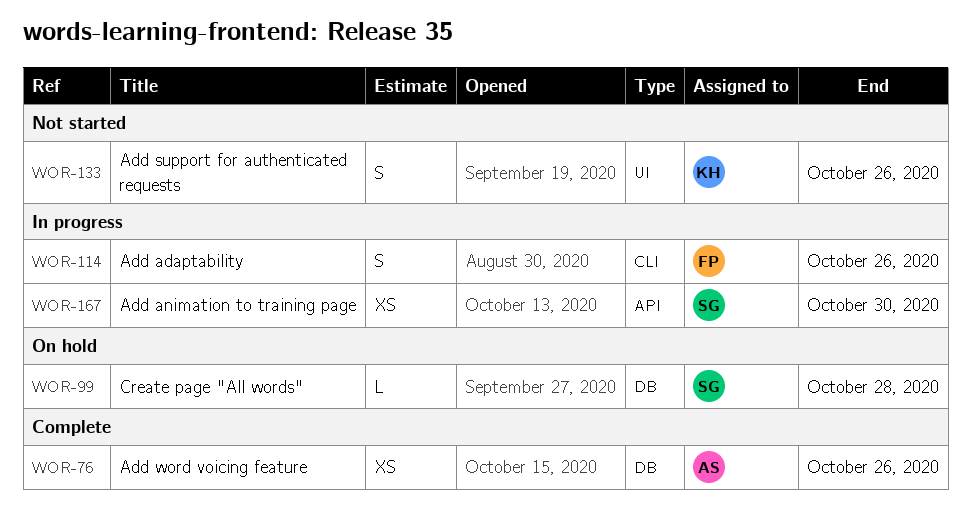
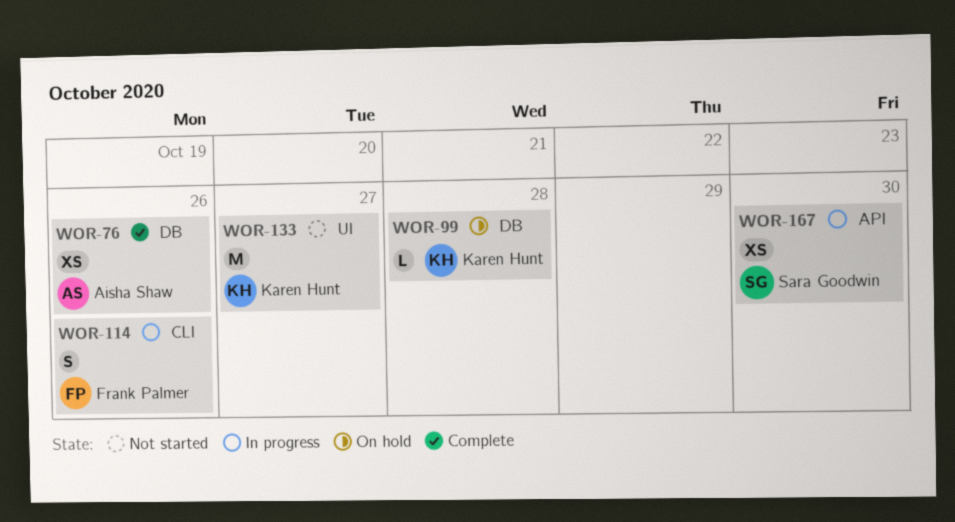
WOR-99, owner: Sara Goodwin -> Karen Hunt
WOR-133, estimate: S -> M
WOR-133, due: Oct 26 -> Oct 27

